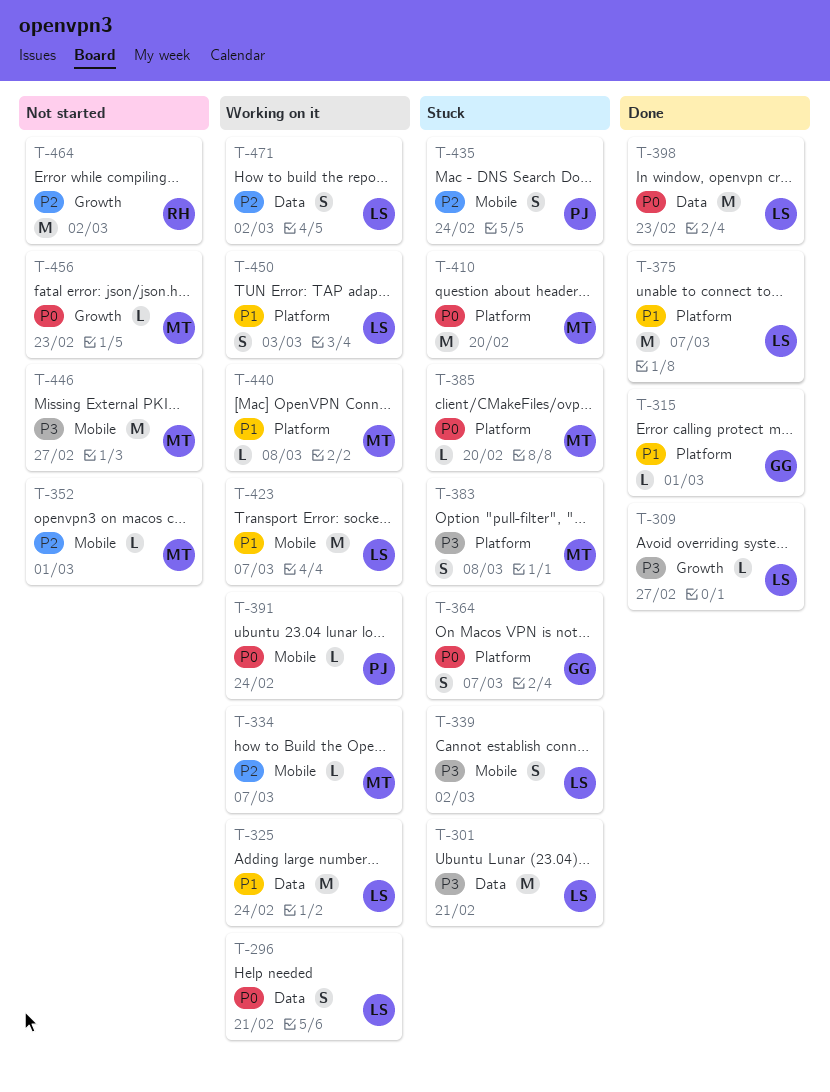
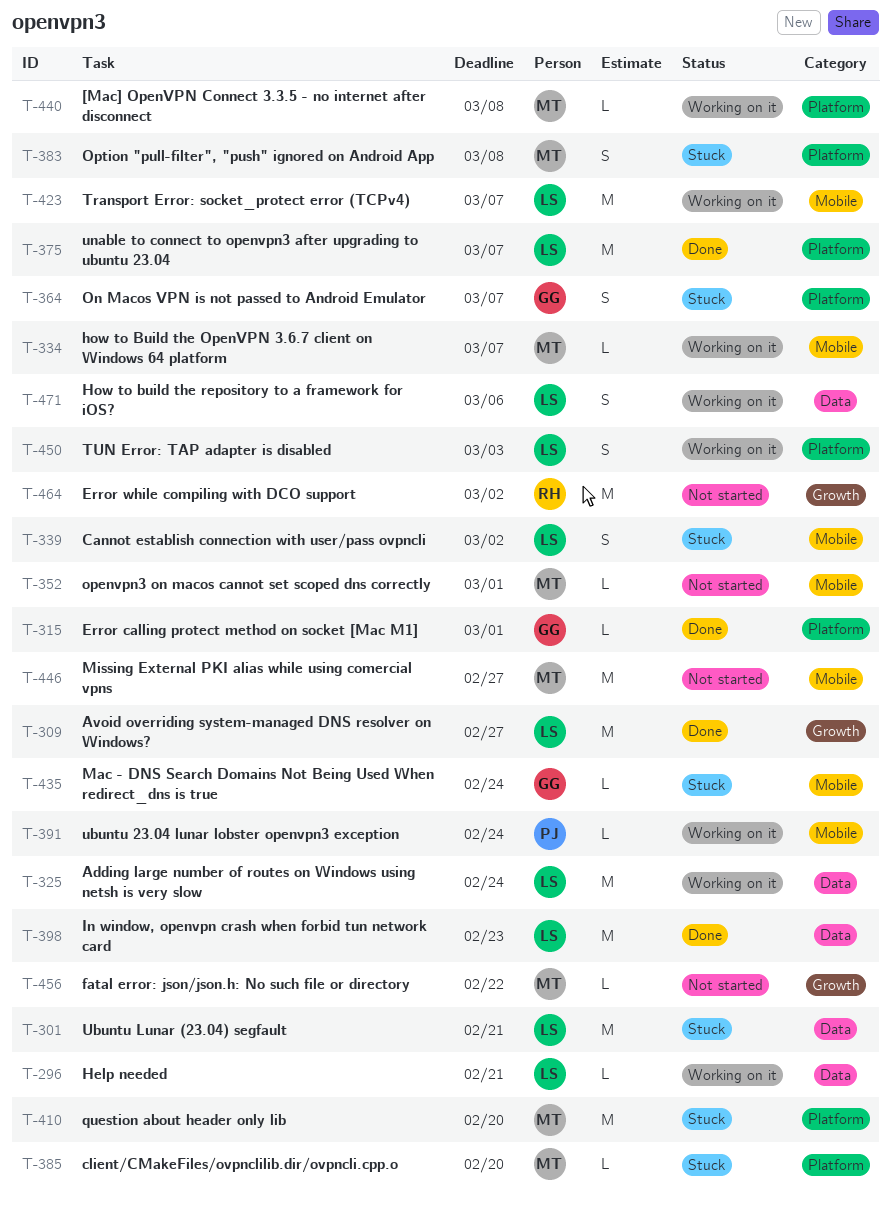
T-296, estimate: S -> L
T-309, estimate: L -> M
T-435, owner: PJ -> GG
T-435, estimate: S -> L
T-456, due: Feb 23 -> Feb 22
T-471, due: Mar 2 -> Mar 6

